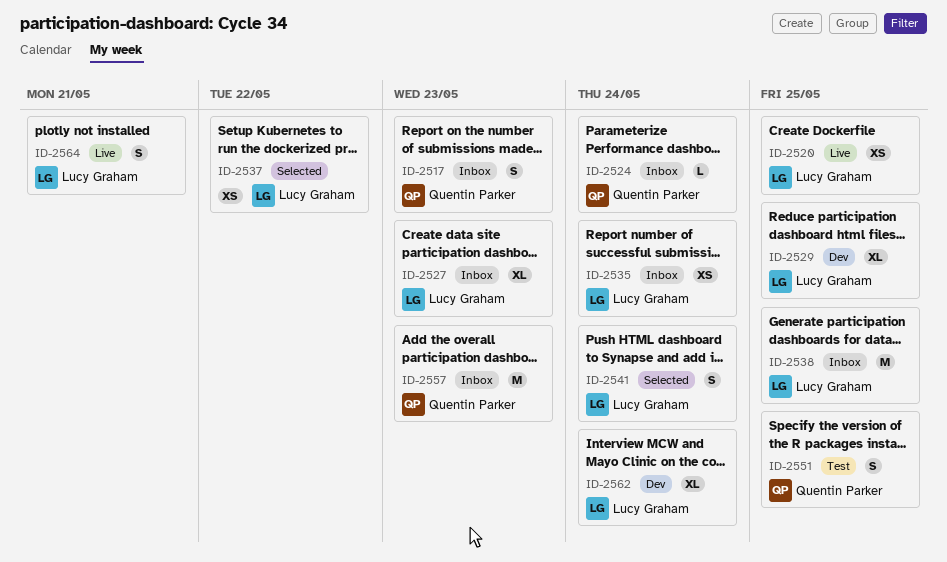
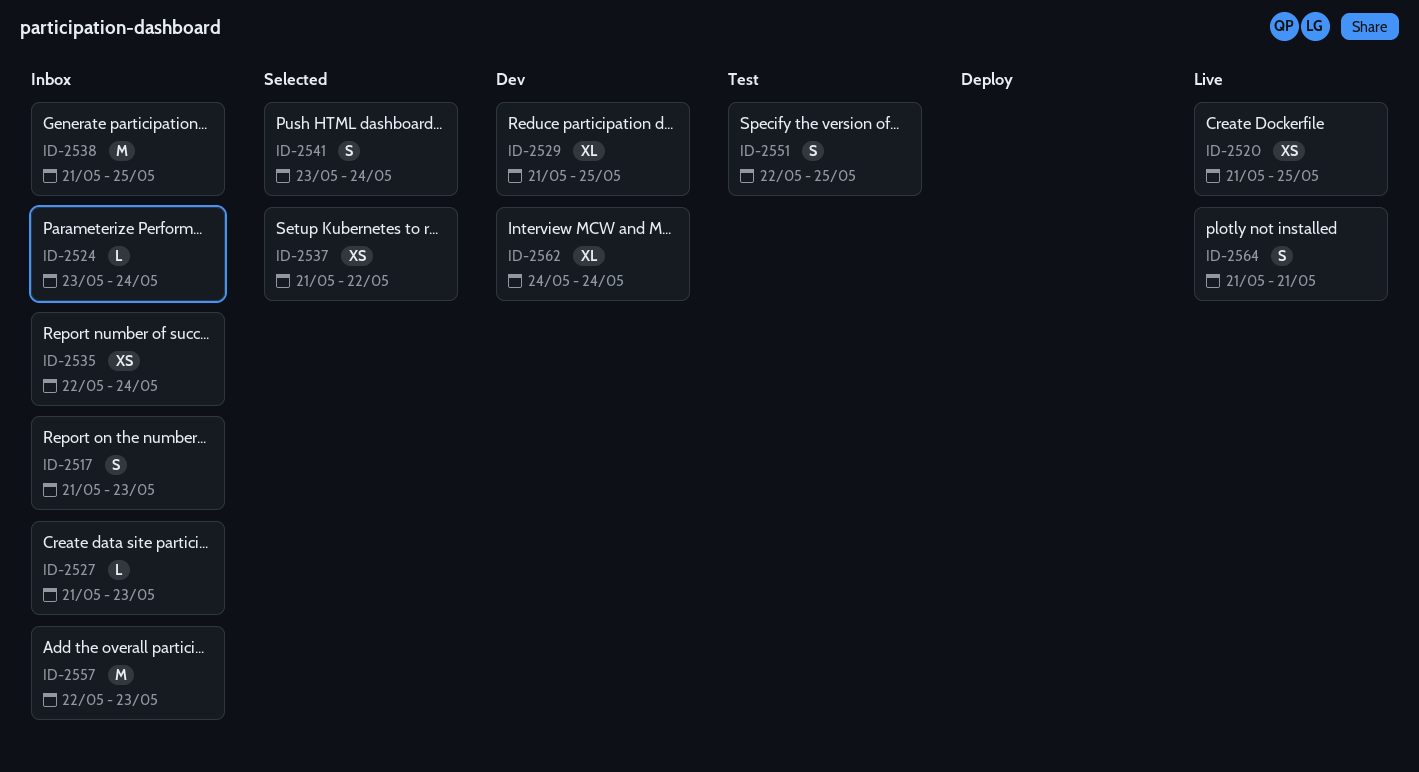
ID-2527, estimate: XL -> L

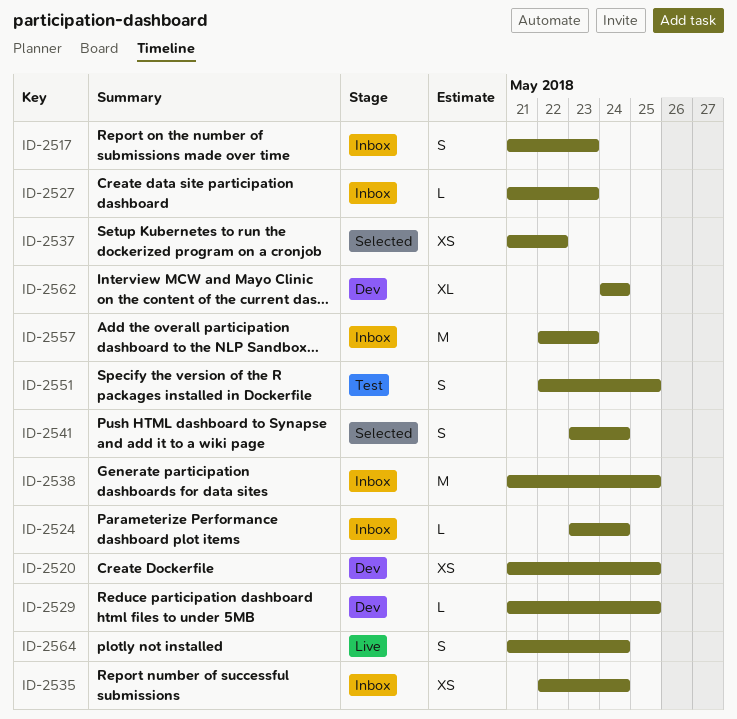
ID-2520, status: Live -> Dev
ID-2529, estimate: XL -> L
ID-2564, due: May 21 -> May 24

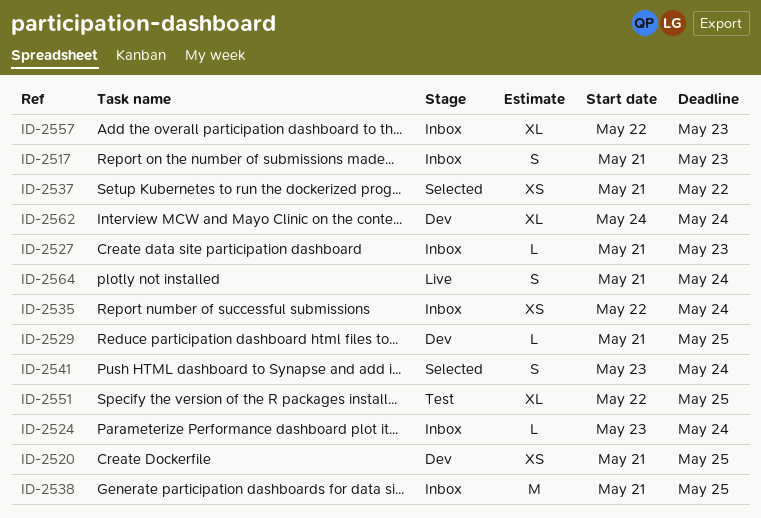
ID-2551, estimate: S -> XL
ID-2557, estimate: M -> XL

